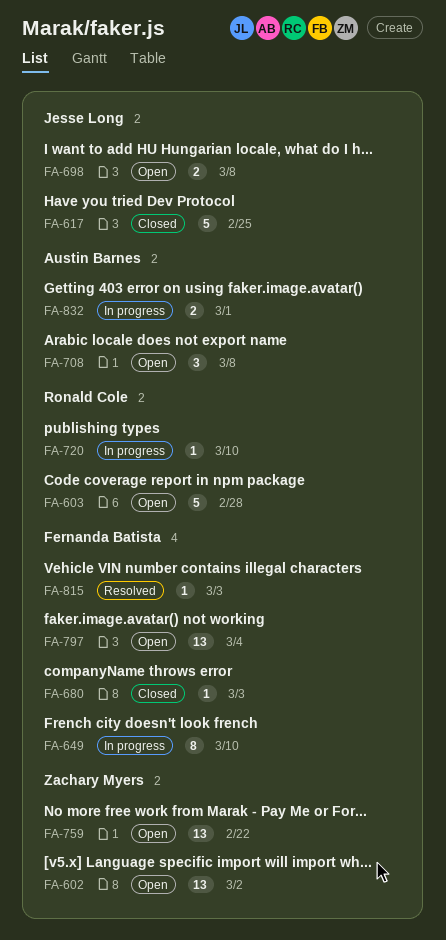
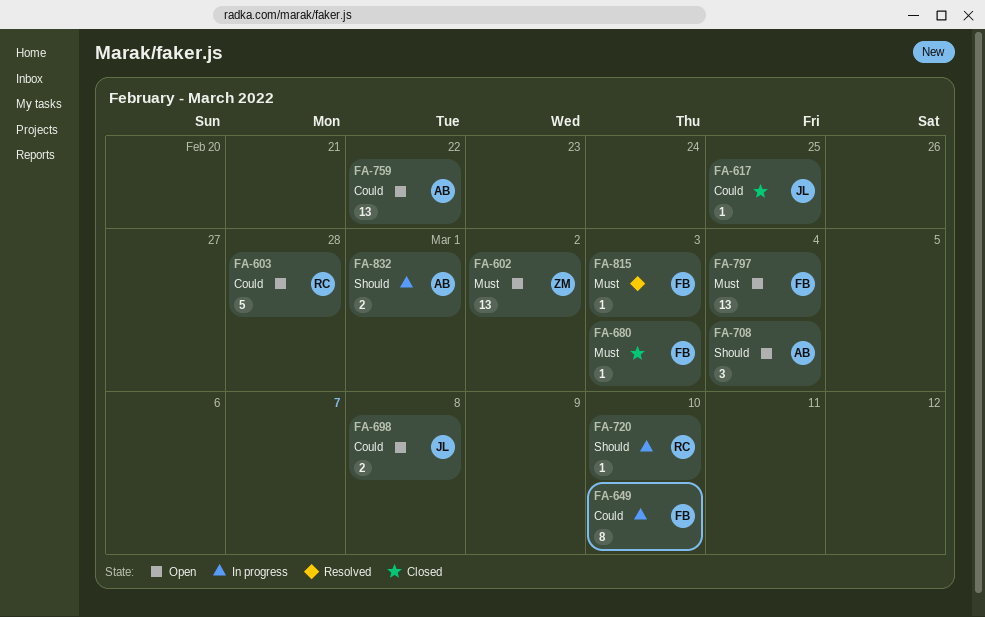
FA-617, estimate: 5 -> 1
FA-708, due: Mar 8 -> Mar 4
FA-759, owner: Zachary Myers -> Austin Barnes

